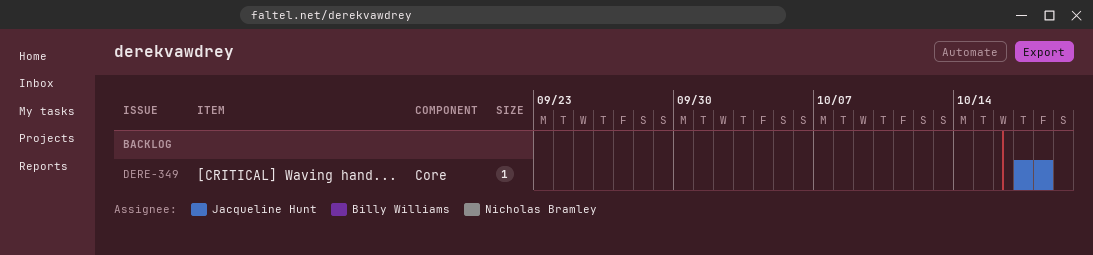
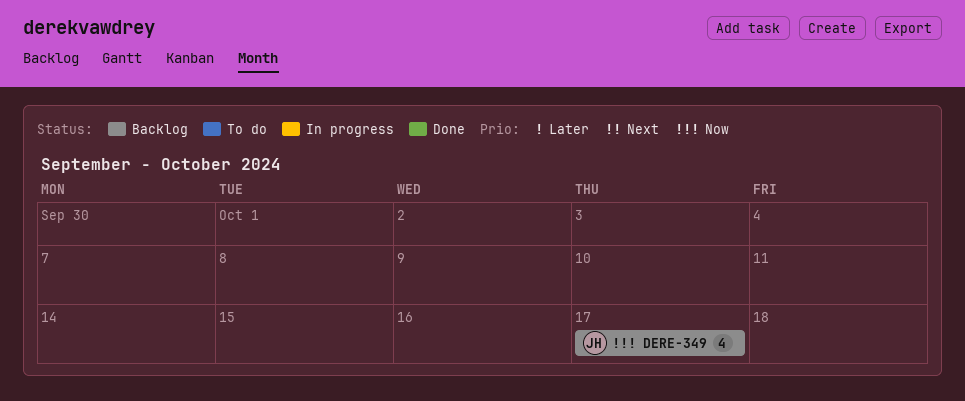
DERE-349, estimate: 1 -> 4
DERE-349, due: Oct 18 -> Oct 17

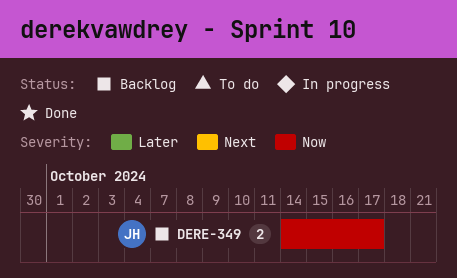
DERE-349, estimate: 4 -> 2
DERE-349, start: Oct 17 -> Oct 14

